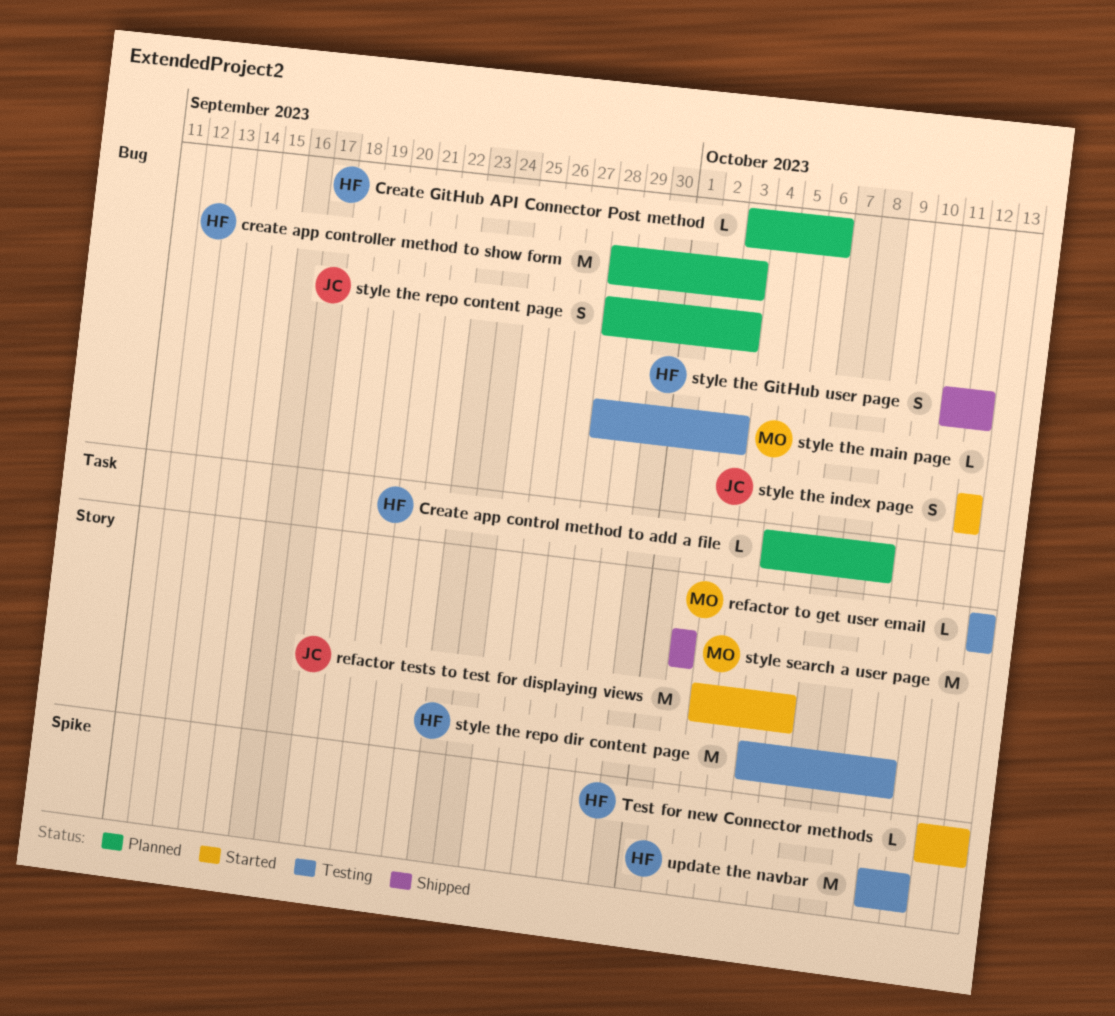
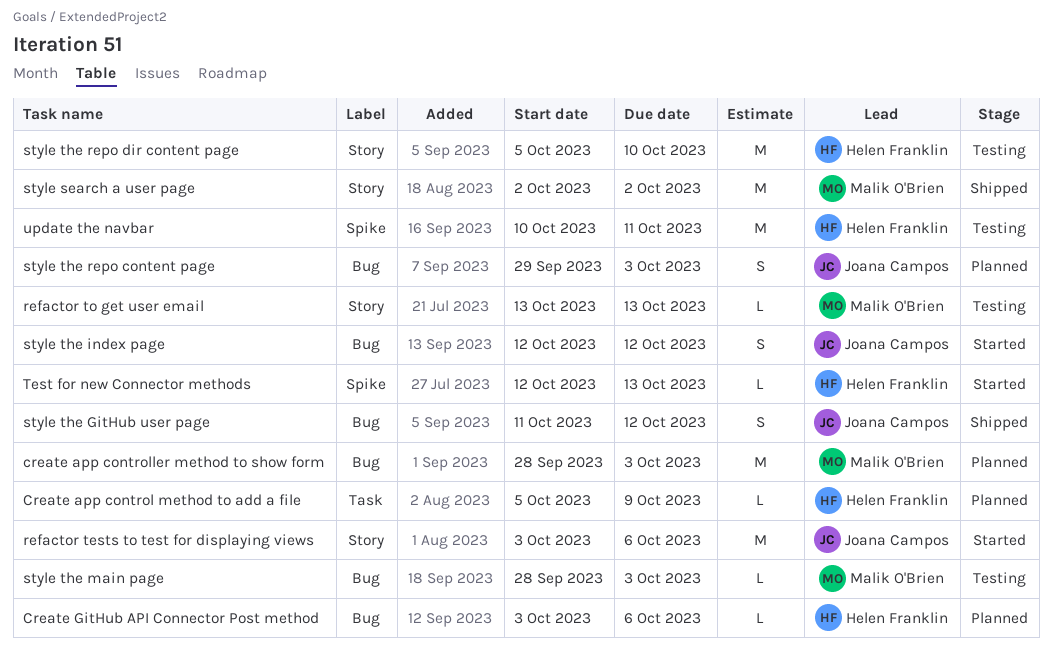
create app controller method to show form, owner: Helen Franklin -> Malik O'Brien
style the GitHub user page, owner: Helen Franklin -> Joana Campos
style the repo content page, start: Sep 28 -> Sep 29

